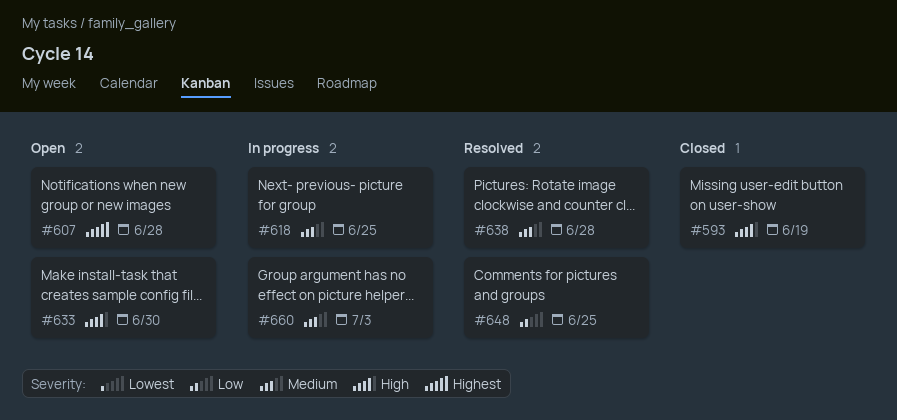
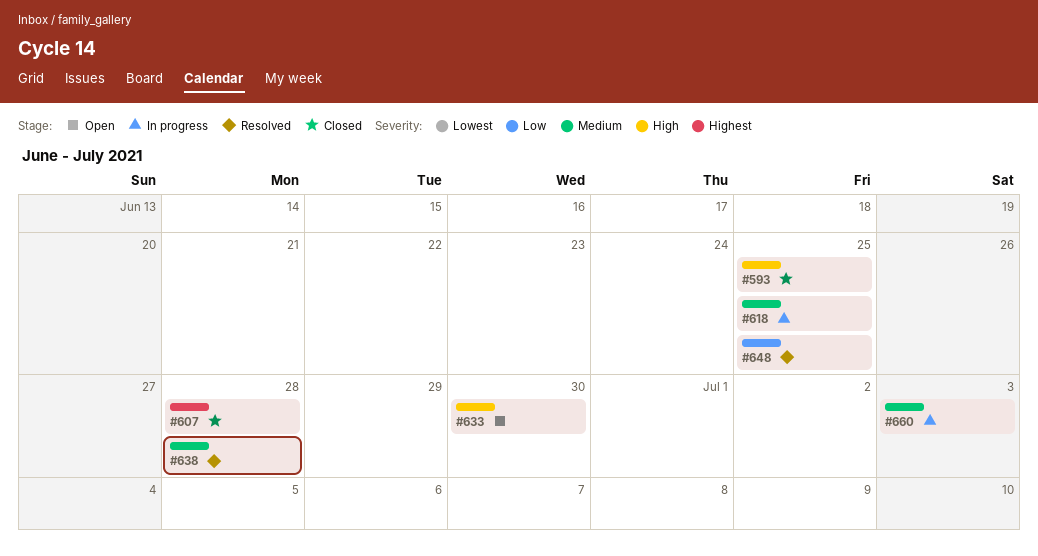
#593, due: Jun 19 -> Jun 25
#607, status: Open -> Closed

